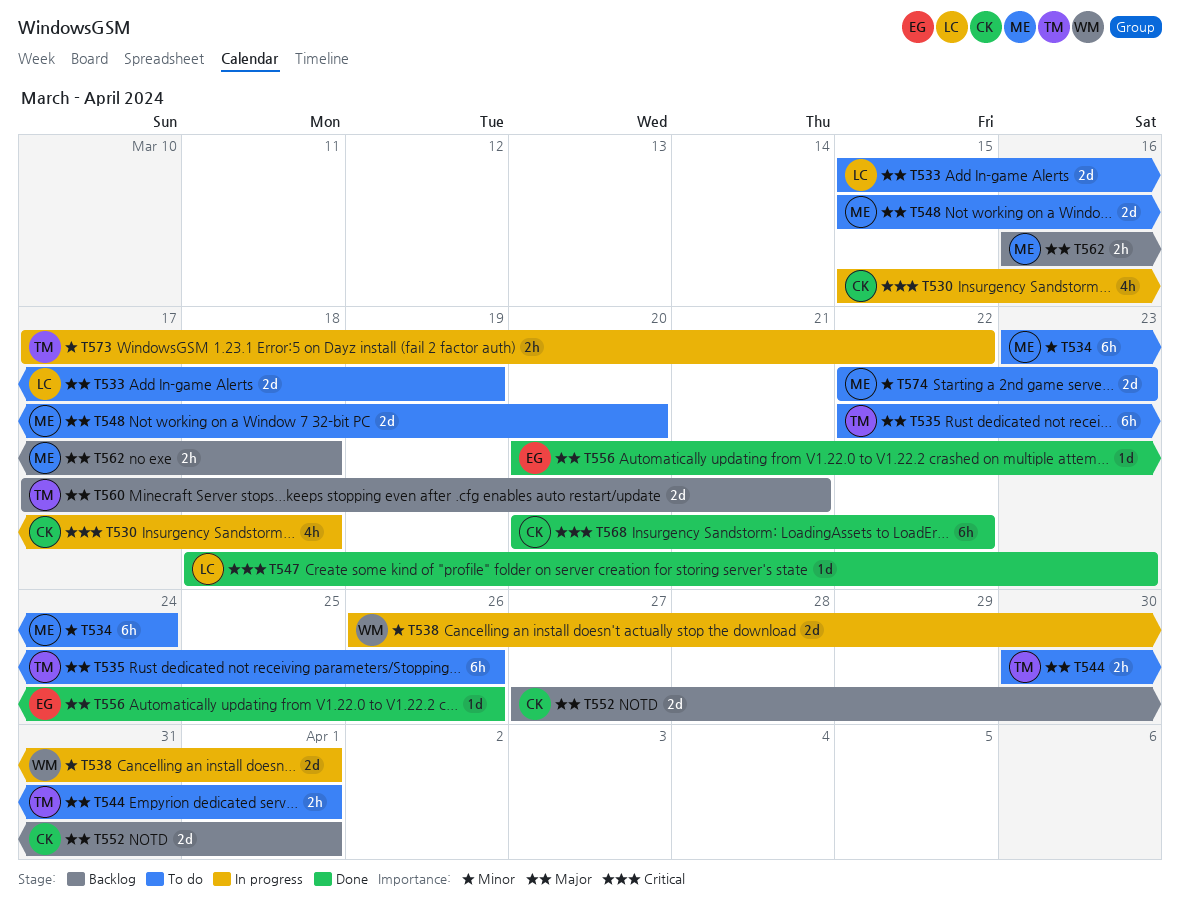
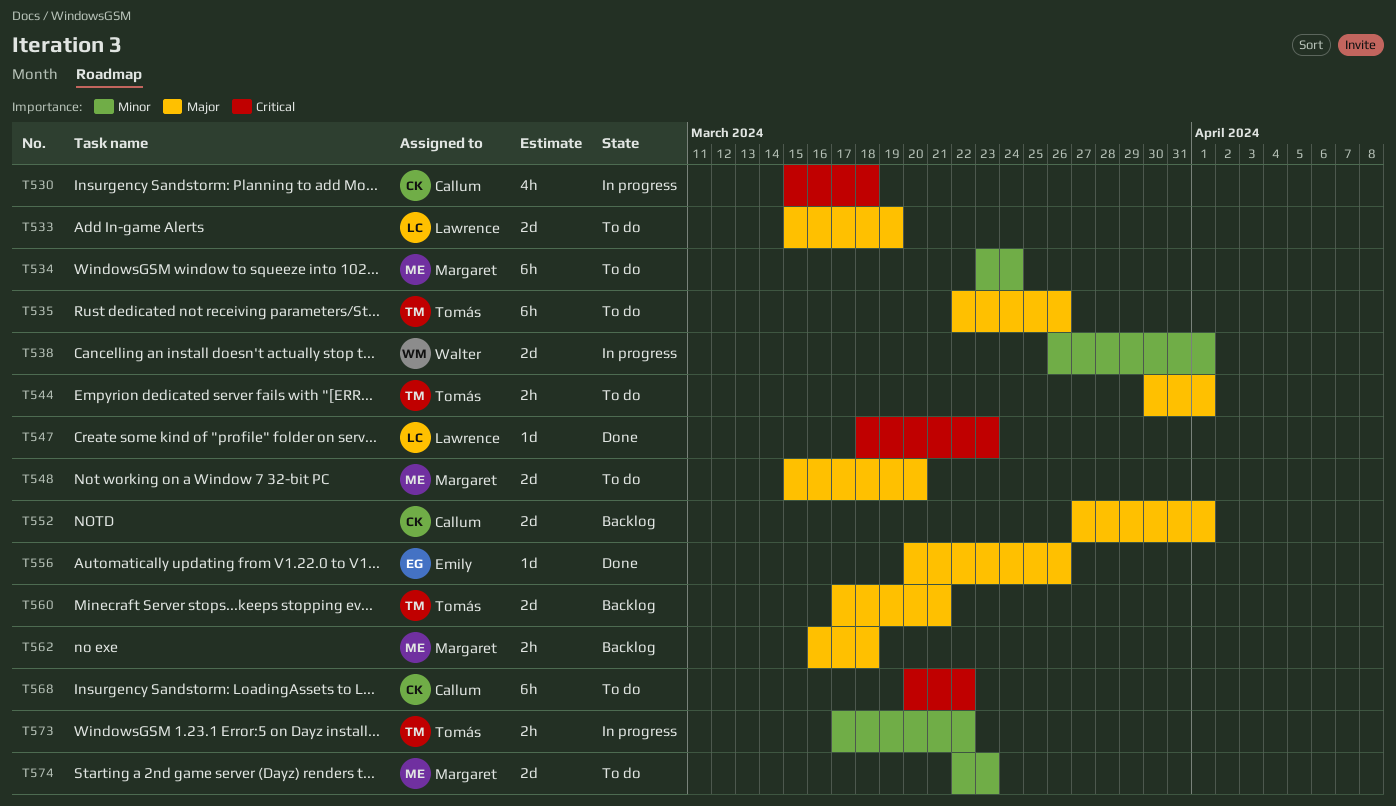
T568, status: Done -> To do

